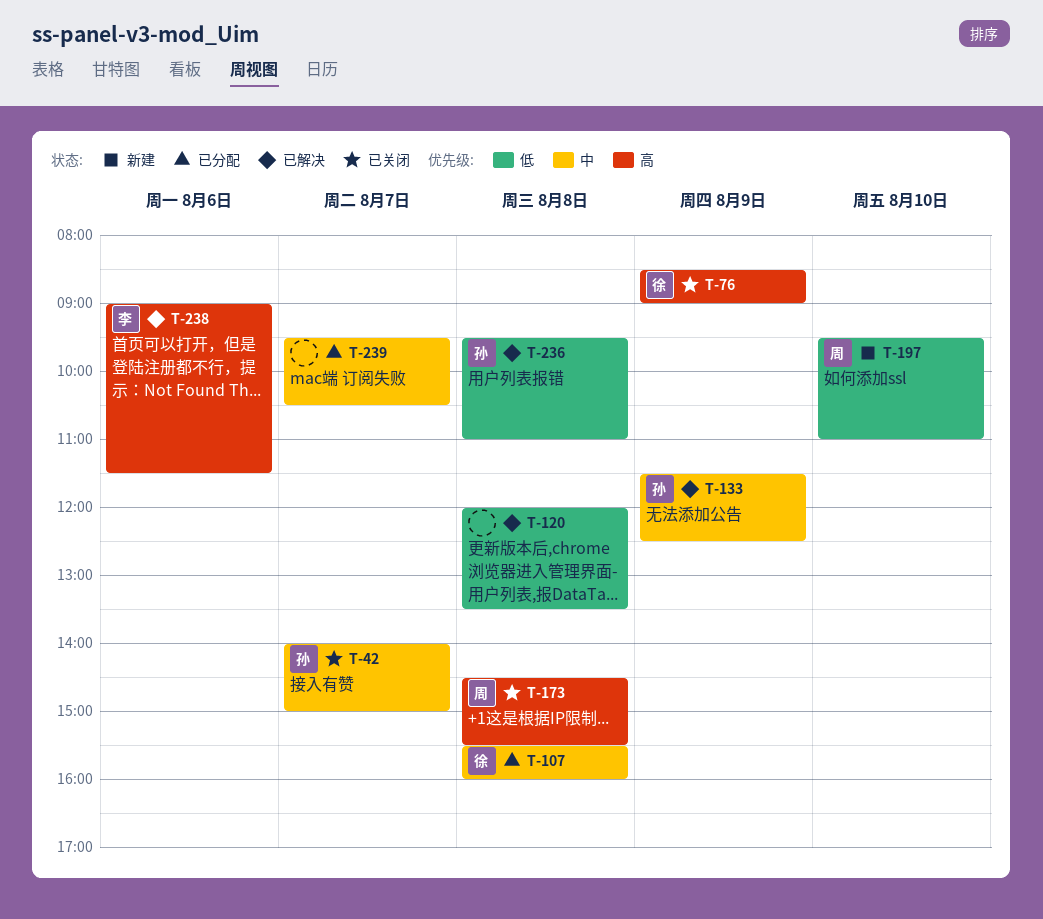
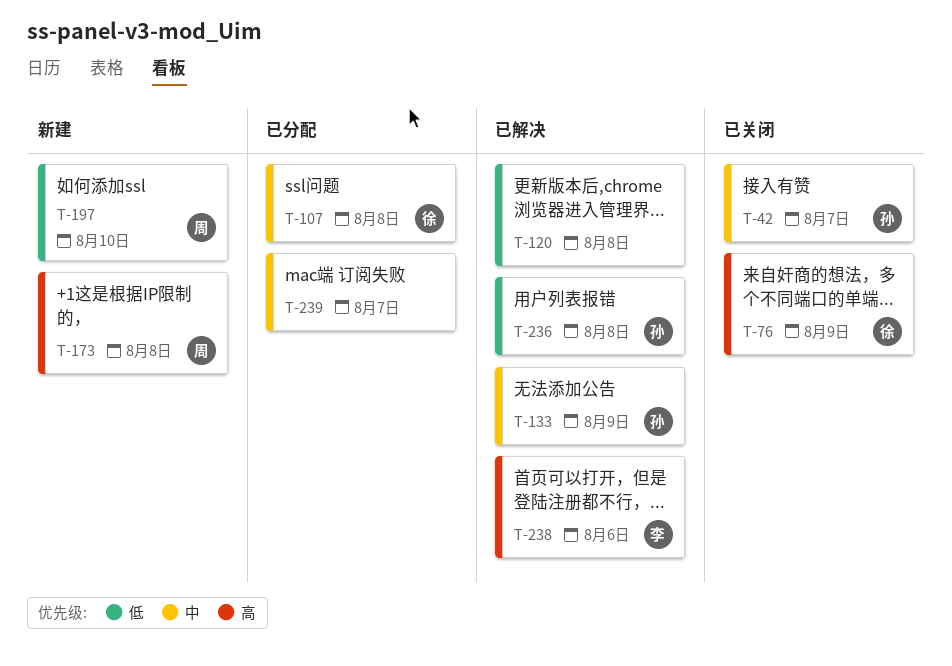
T-173, status: 已关闭 -> 新建

